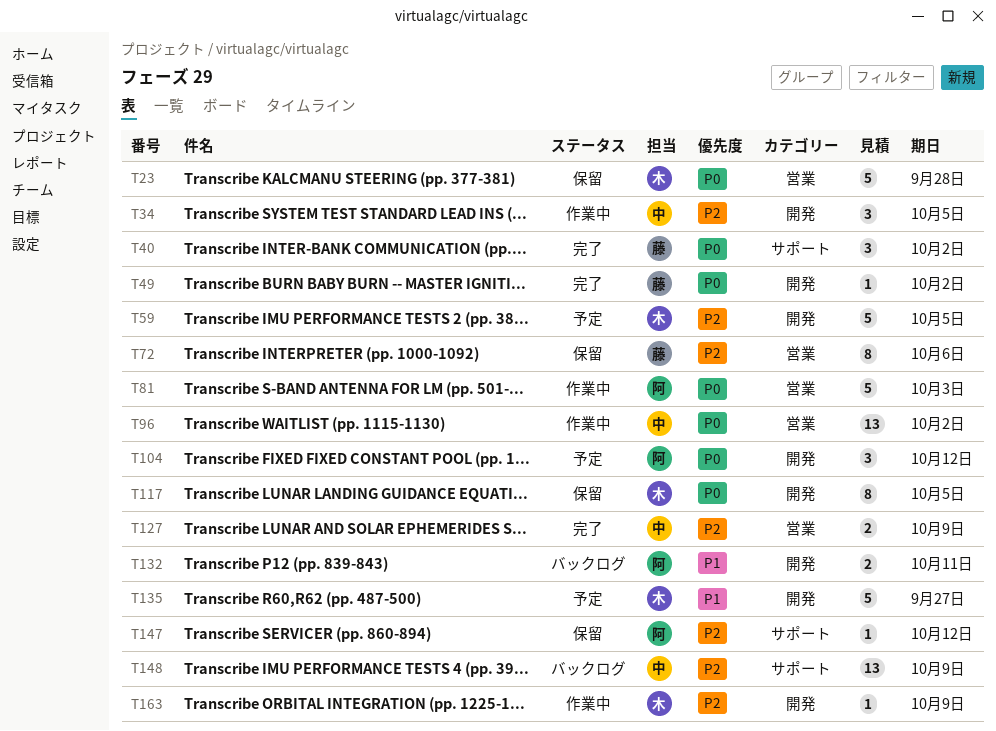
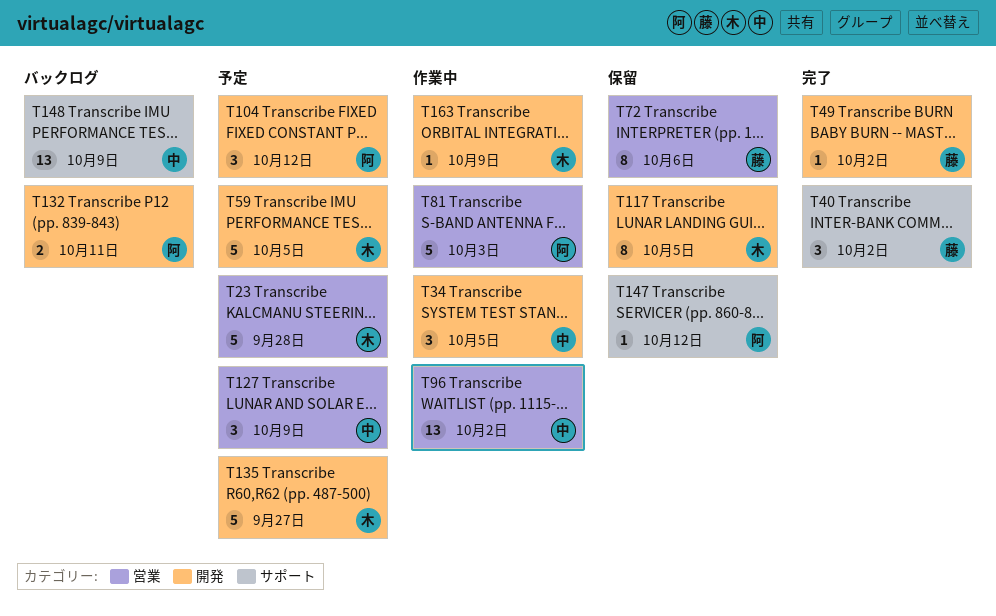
T23, status: 保留 -> 予定
T127, status: 完了 -> 予定
T127, estimate: 2 -> 3

